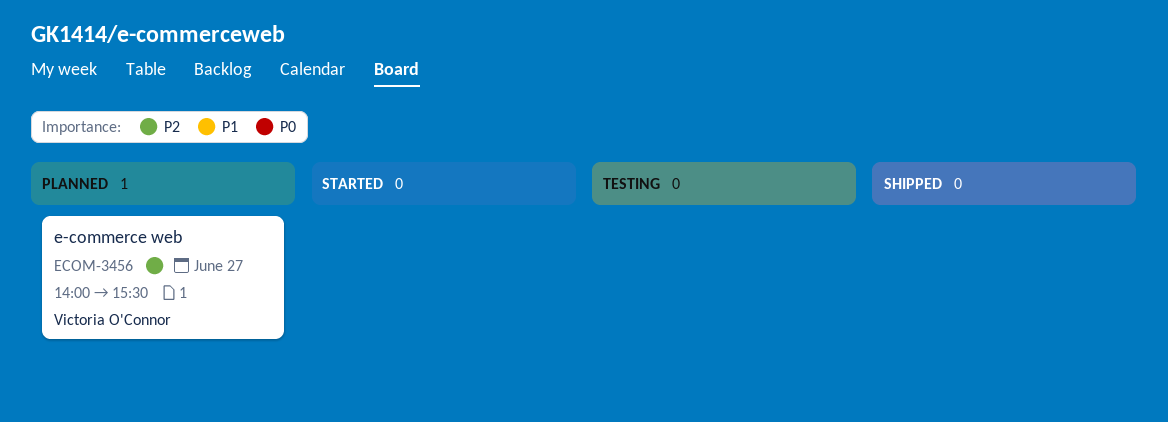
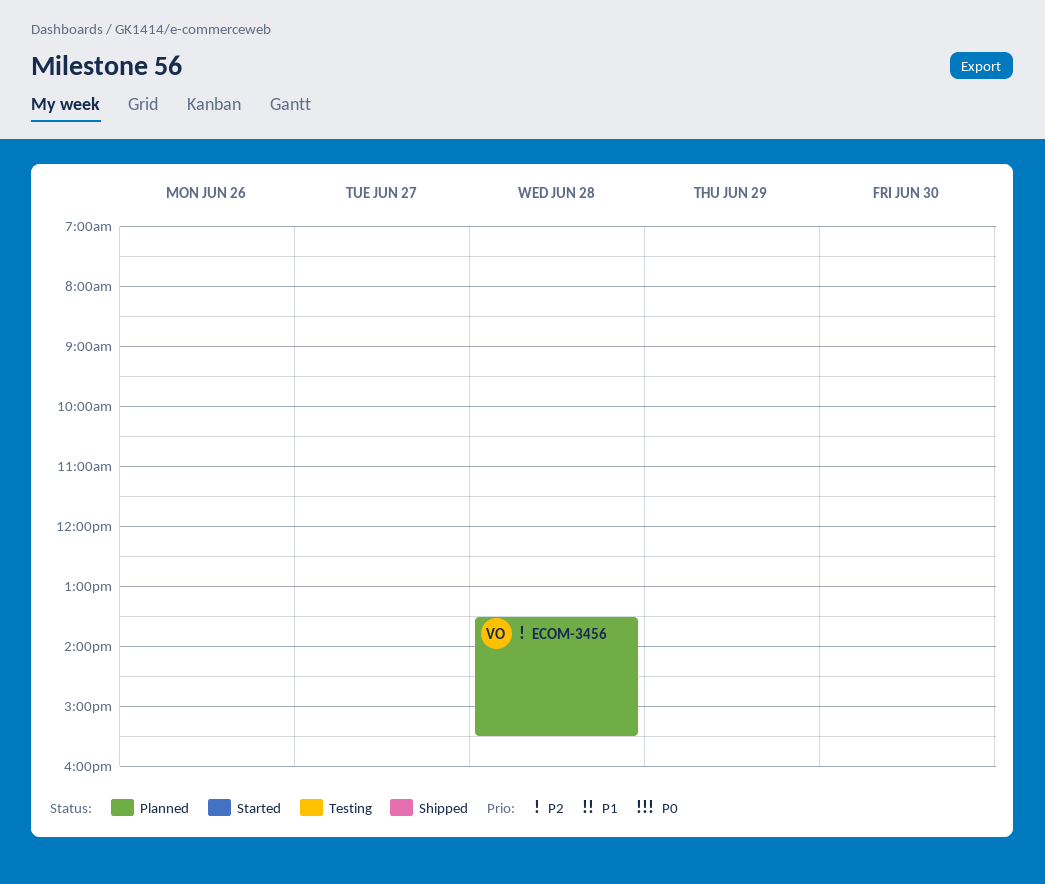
ECOM-3456, day: Jun 27 -> Jun 28
ECOM-3456, begins: 14:00 -> 13:30

